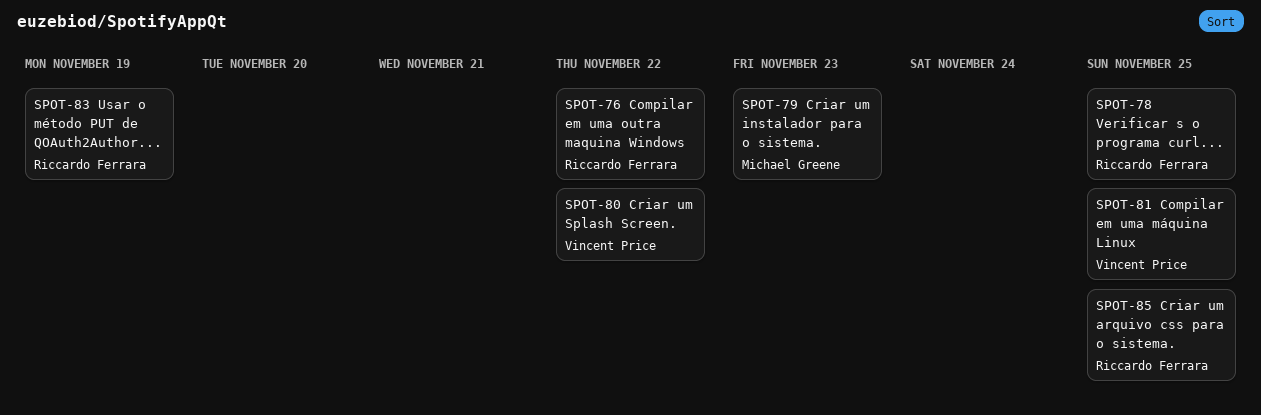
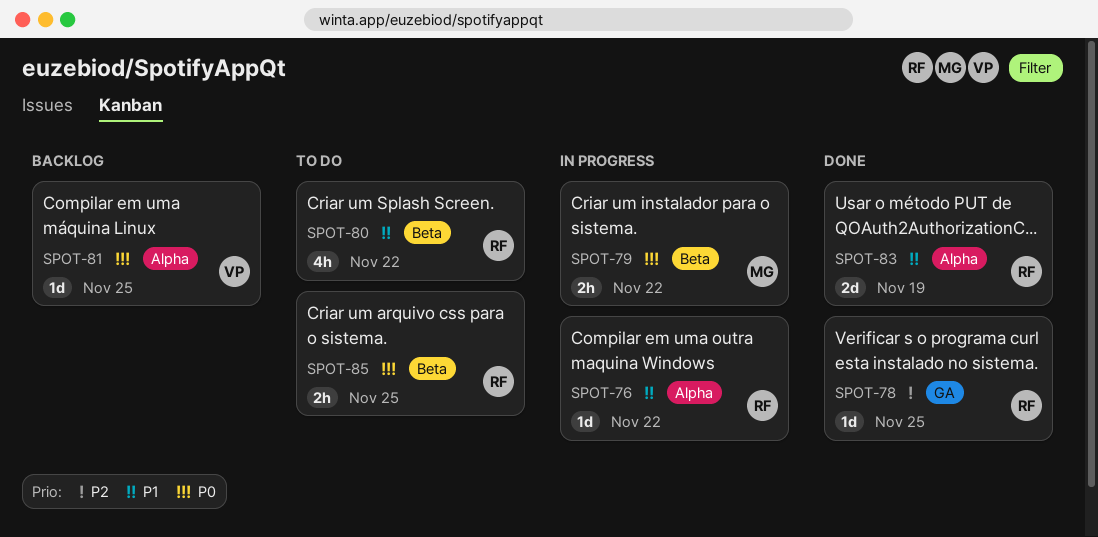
SPOT-79, due: Nov 23 -> Nov 22
SPOT-80, owner: Vincent Price -> Riccardo Ferrara

